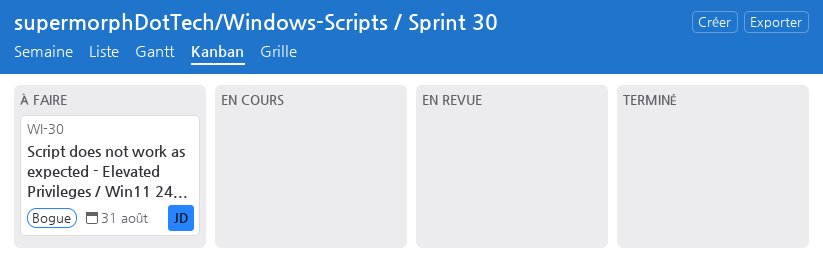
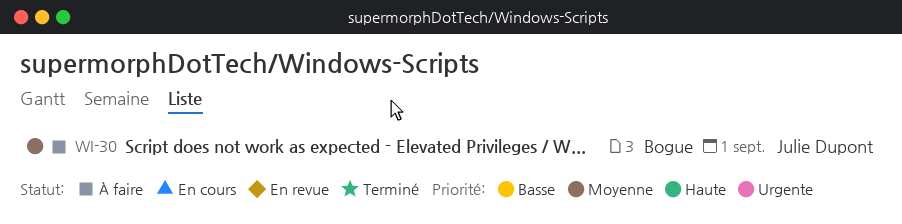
WI-30, due: Aug 31 -> Sep 1

